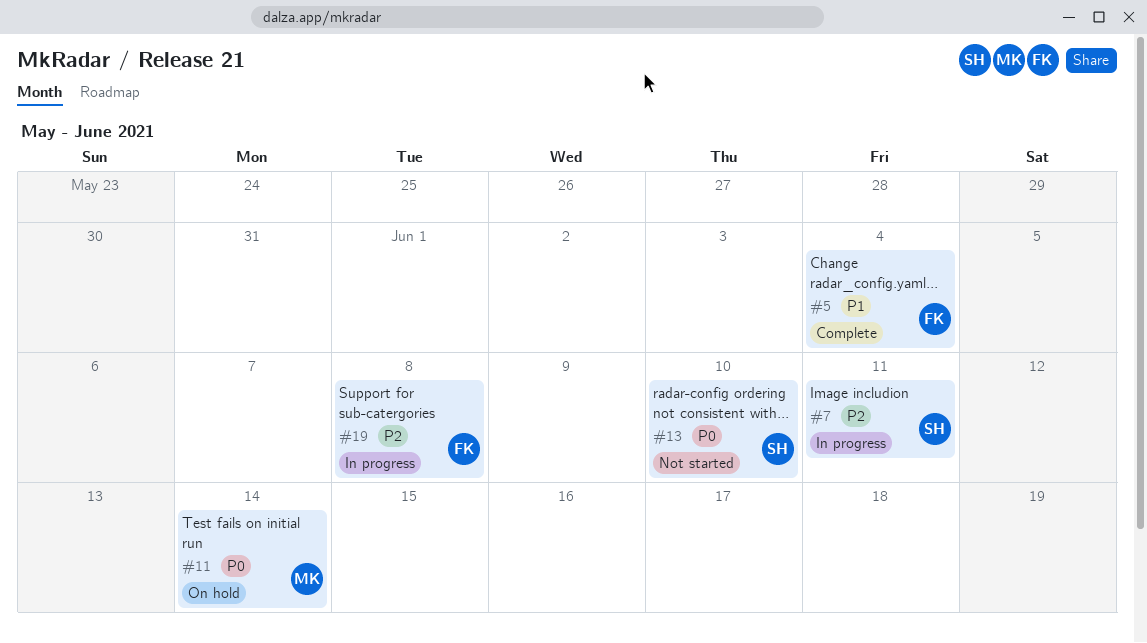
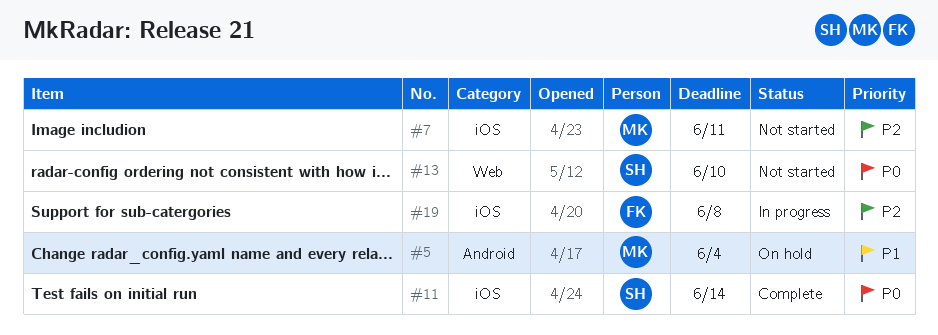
#5, status: Complete -> On hold
#5, owner: FK -> MK
#7, status: In progress -> Not started
#7, owner: SH -> MK
#11, status: On hold -> Complete
#11, owner: MK -> SH

